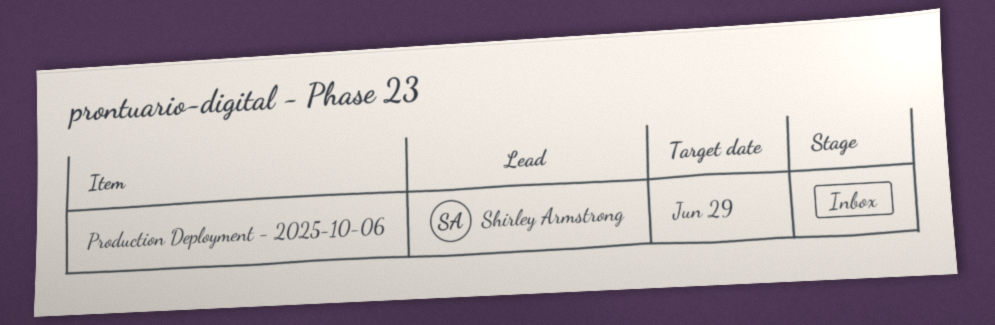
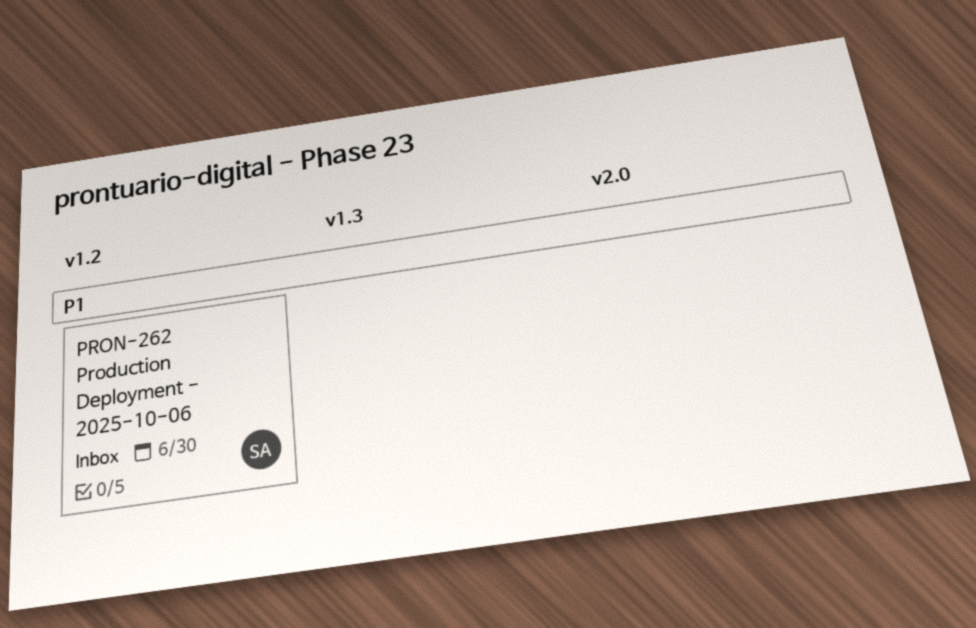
Production Deployment - 2025-10-06, due: Jun 29 -> Jun 30

